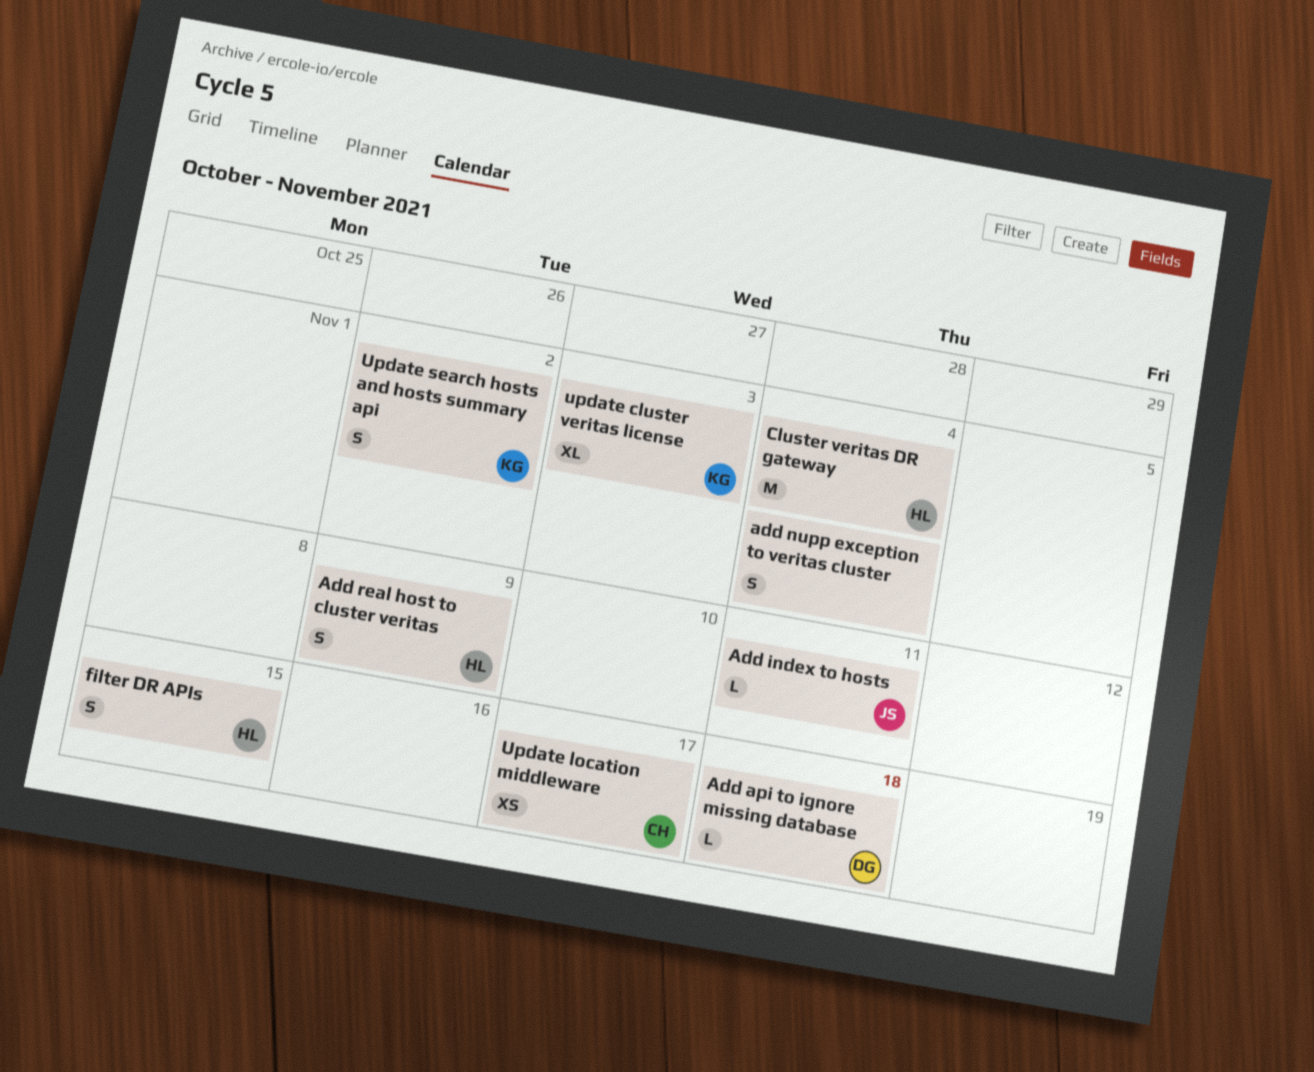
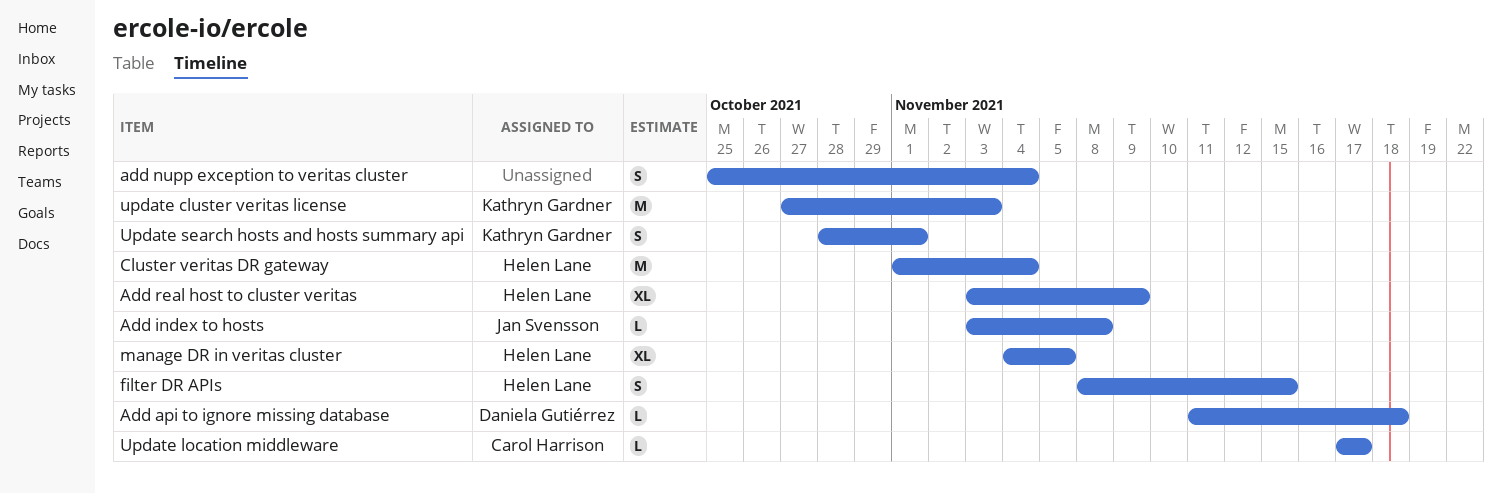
Add index to hosts, due: Nov 11 -> Nov 8
Add real host to cluster veritas, estimate: S -> XL
manage DR in veritas cluster: none -> present
update cluster veritas license, estimate: XL -> M
Update location middleware, estimate: XS -> L
Update search hosts and hosts summary api, due: Nov 2 -> Nov 1

